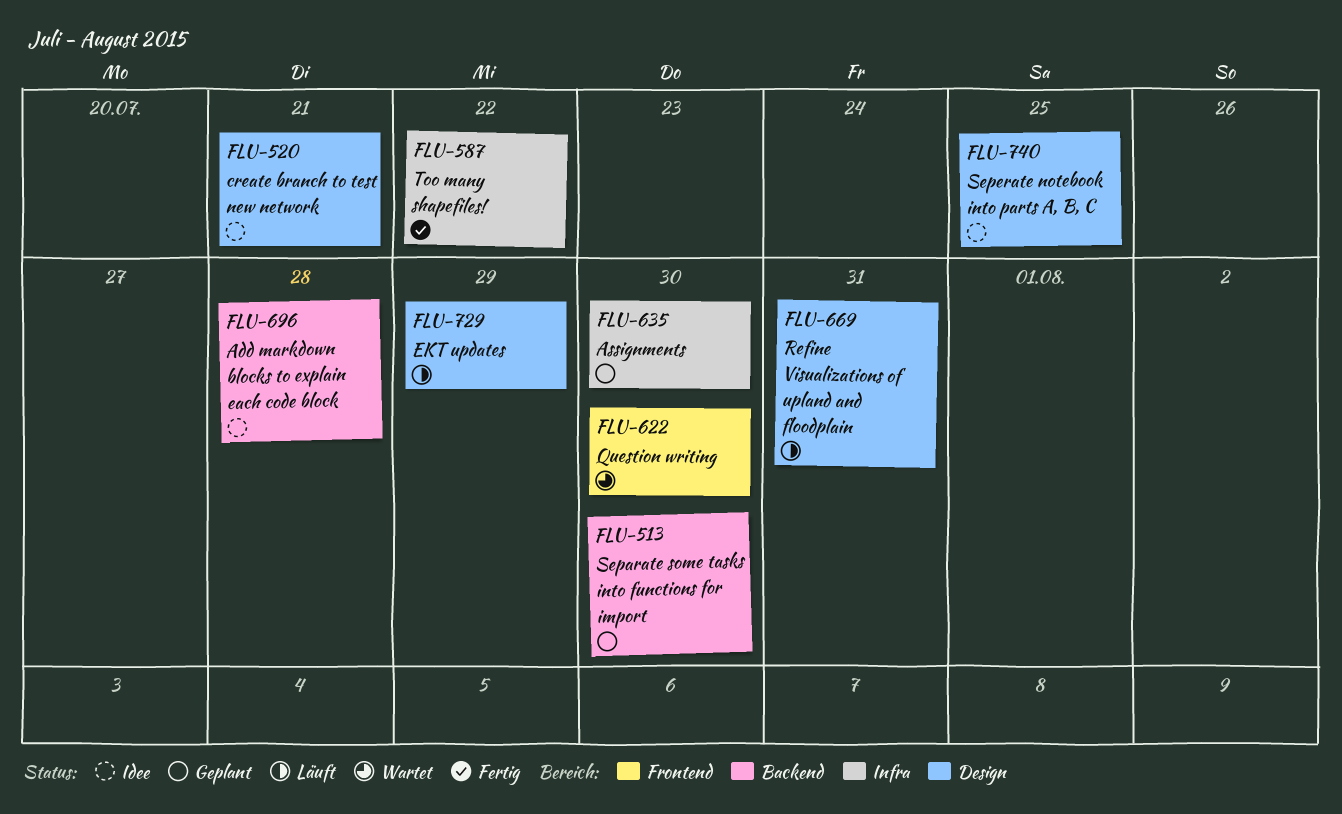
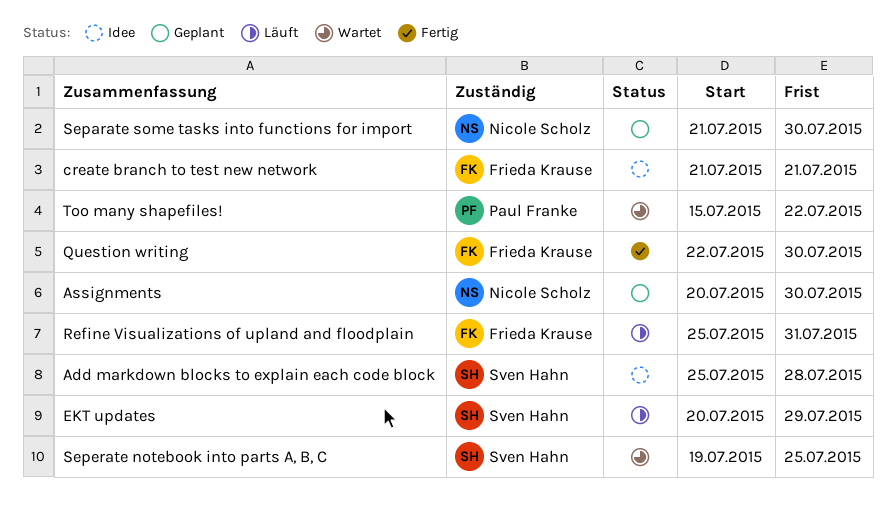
Question writing, status: Wartet -> Fertig
Seperate notebook into parts A, B, C, status: Idee -> Wartet
Too many shapefiles!, status: Fertig -> Wartet

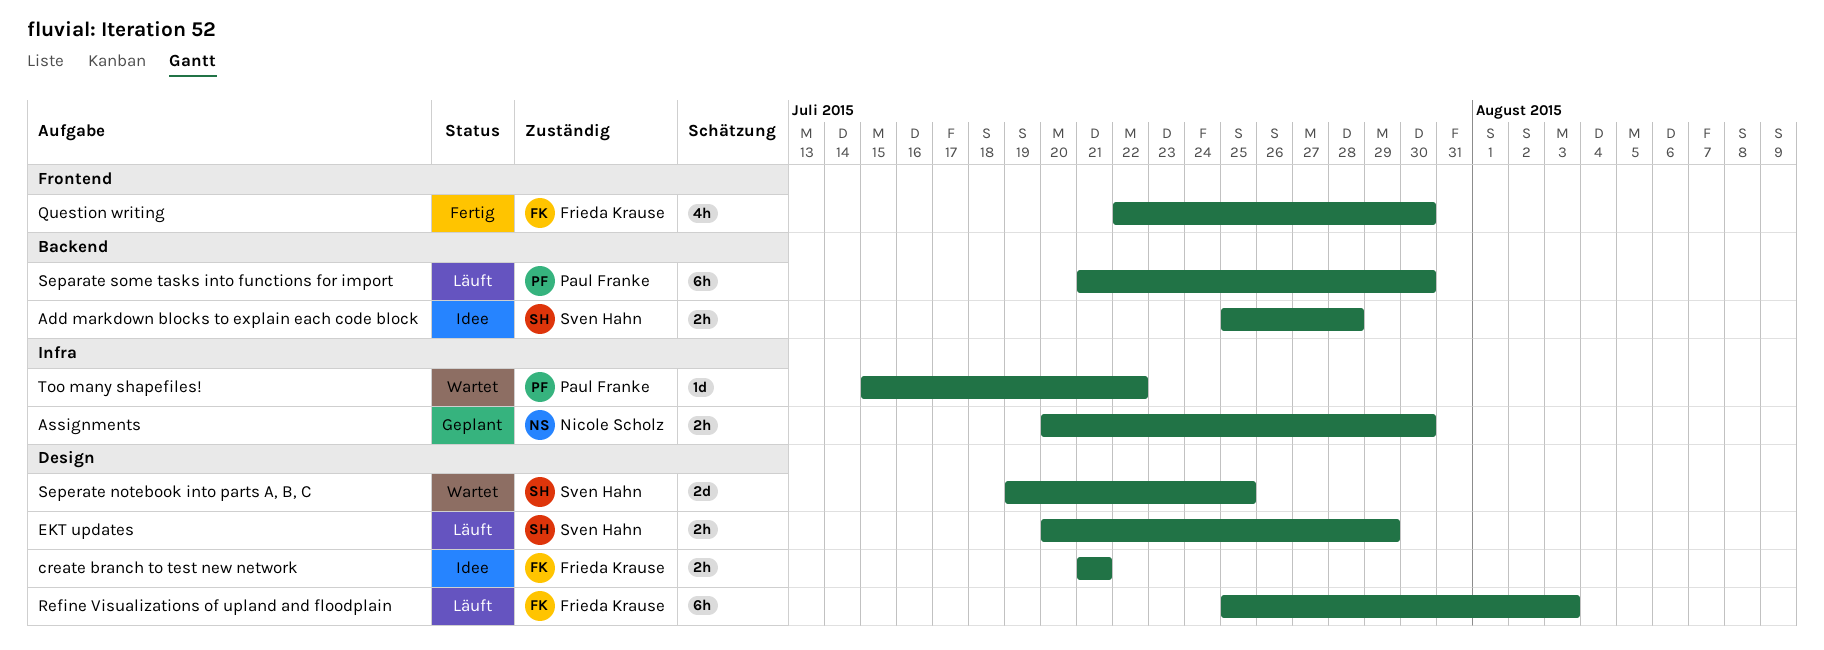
Refine Visualizations of upland and floodplain, due: Jul 31 -> Aug 3
Separate some tasks into functions for import, status: Geplant -> Läuft
Separate some tasks into functions for import, owner: Nicole Scholz -> Paul Franke

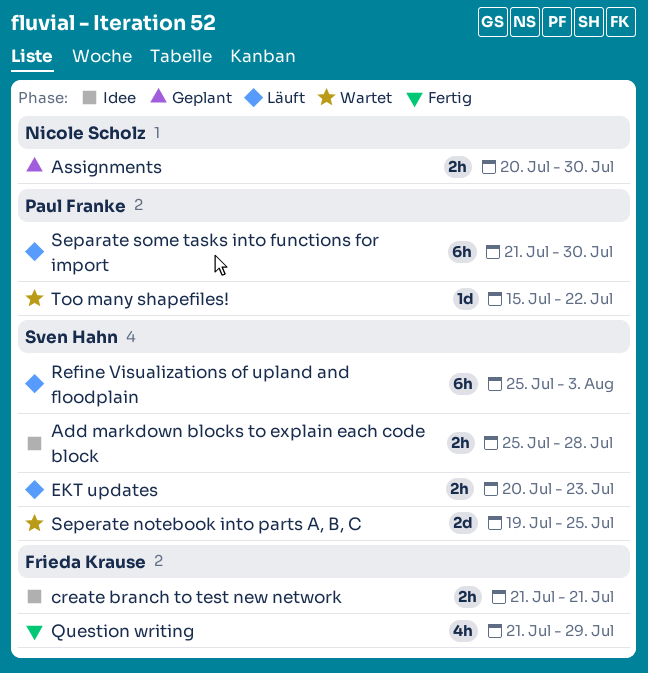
EKT updates, due: Jul 29 -> Jul 23
Question writing, start: Jul 22 -> Jul 21
Question writing, due: Jul 30 -> Jul 29
Refine Visualizations of upland and floodplain, owner: Frieda Krause -> Sven Hahn

